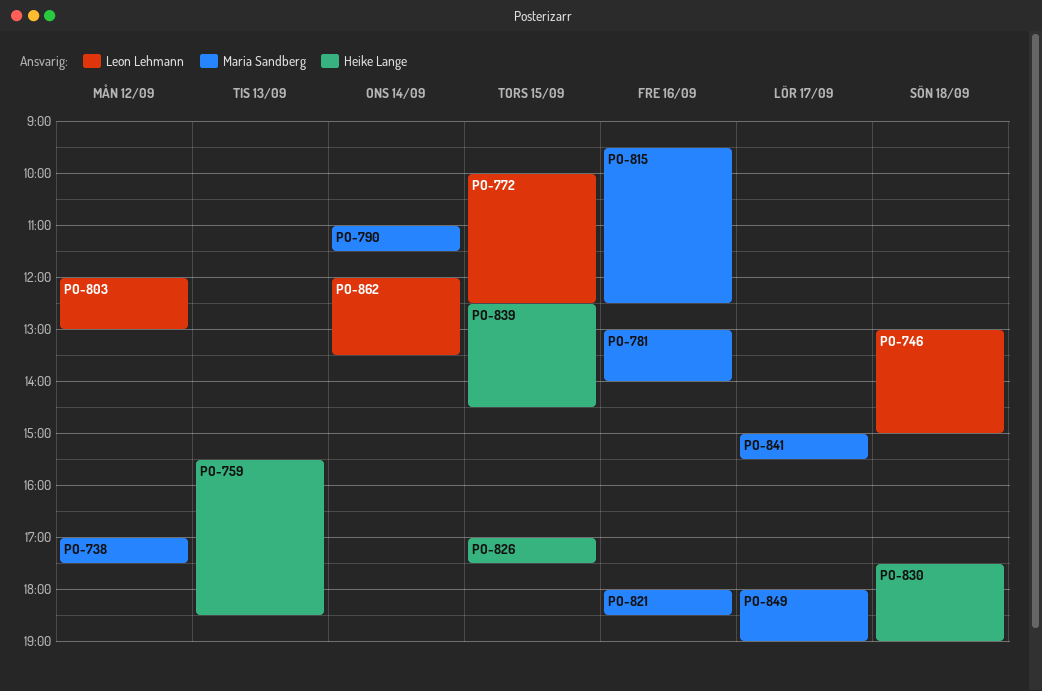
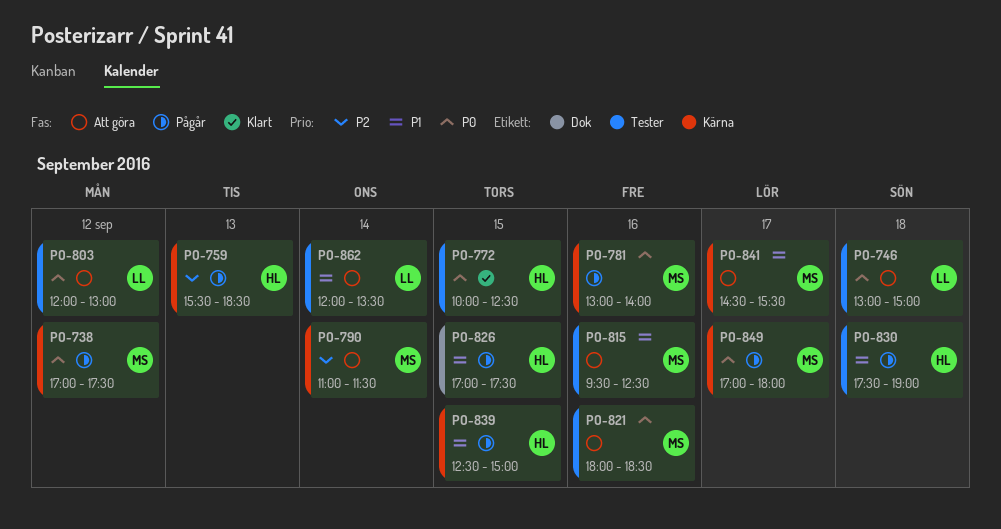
PO-772, owner: Leon Lehmann -> Heike Lange
PO-839, ends: 14:30 -> 15:00
PO-841, begins: 15:00 -> 14:30
PO-849, begins: 18:00 -> 17:00
PO-849, ends: 19:00 -> 18:00

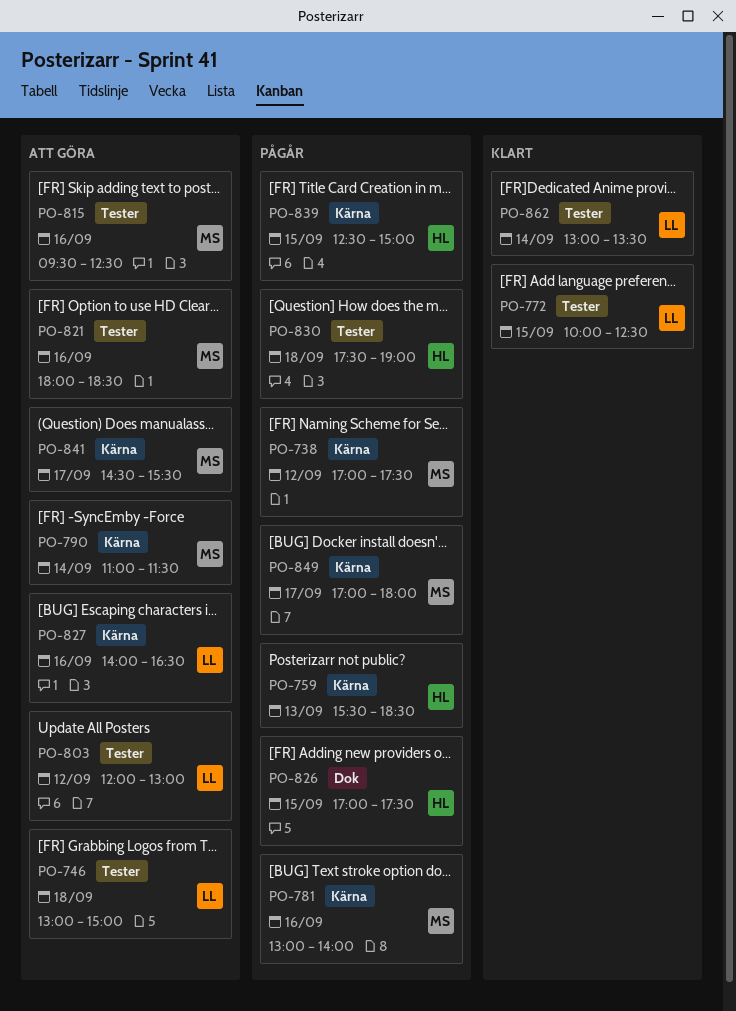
PO-772, owner: HL -> LL
PO-827: none -> present
PO-862, status: Att göra -> Klart
PO-862, begins: 12:00 -> 13:00

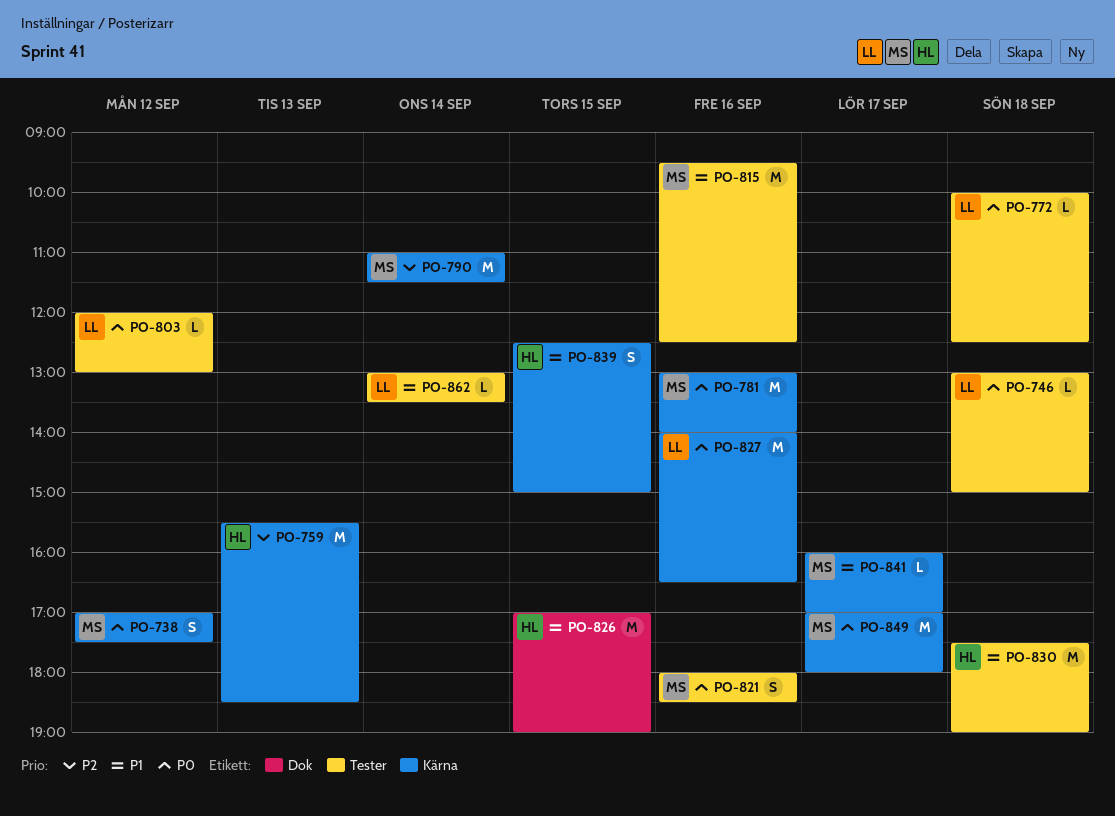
PO-772, day: Sep 15 -> Sep 18
PO-826, ends: 17:30 -> 19:00
PO-841, begins: 14:30 -> 16:00
PO-841, ends: 15:30 -> 17:00

